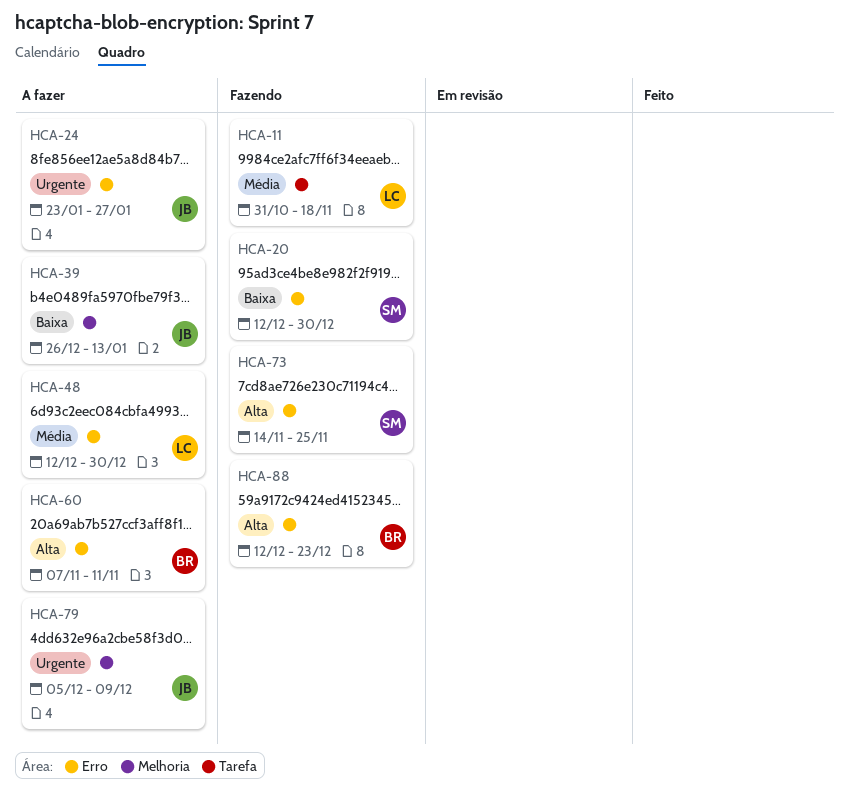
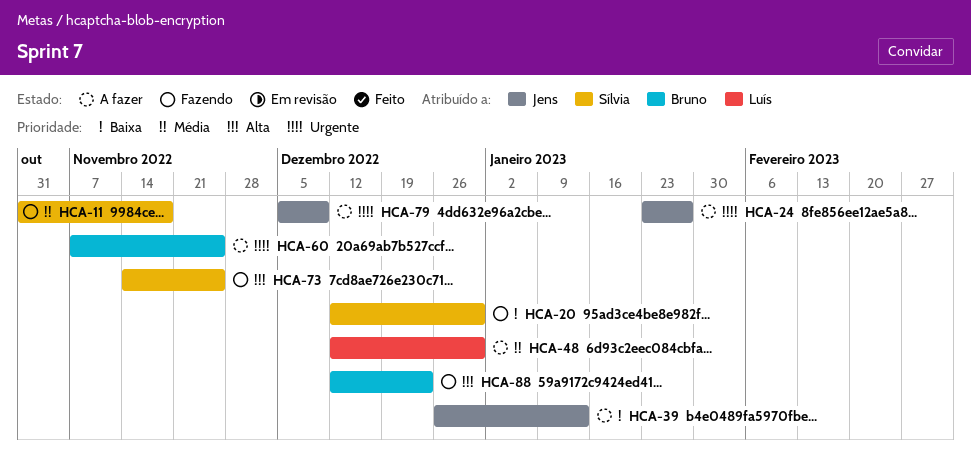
HCA-11, owner: Luís -> Sílvia
HCA-60, priority: Alta -> Urgente
HCA-60, due: Nov 11 -> Nov 25

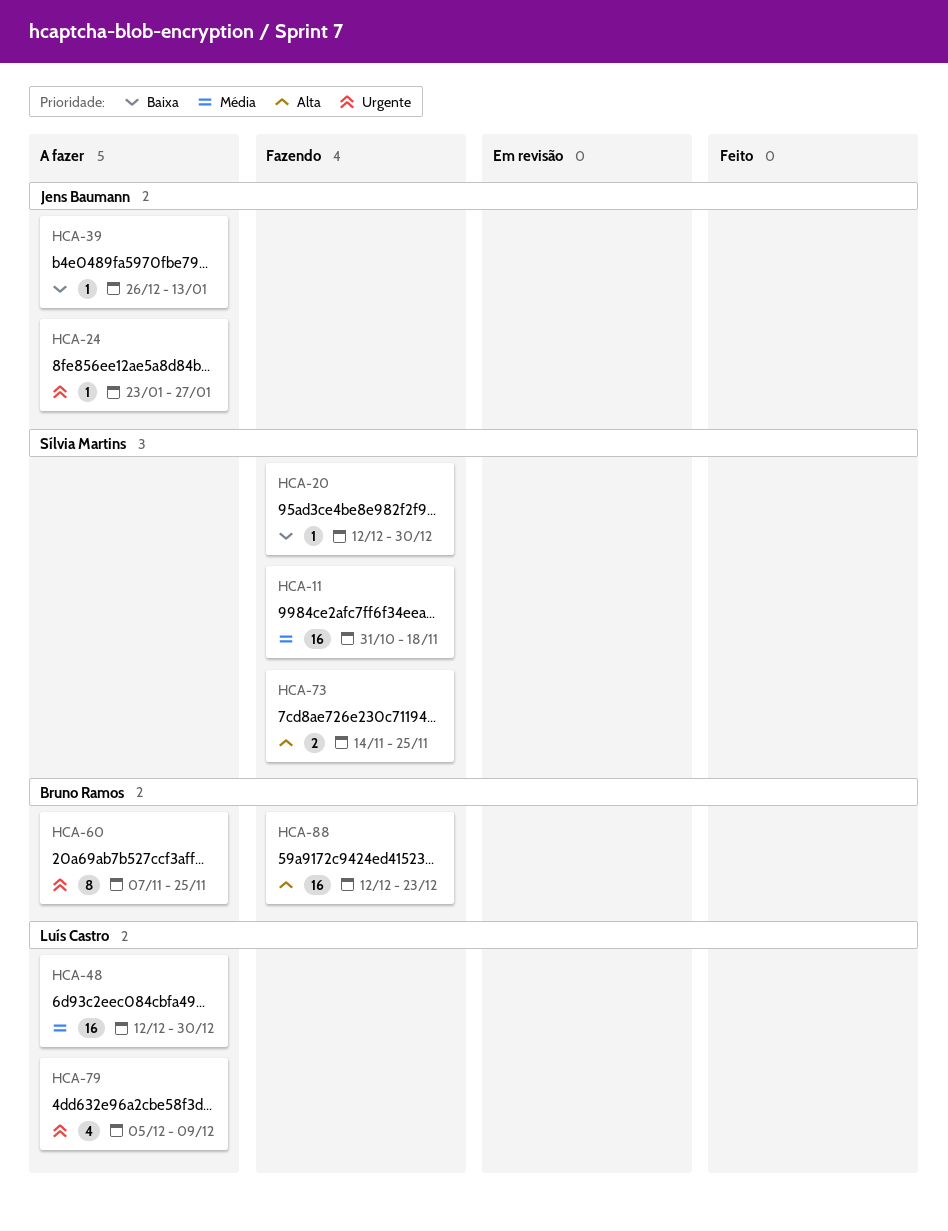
HCA-79, owner: Jens Baumann -> Luís Castro

